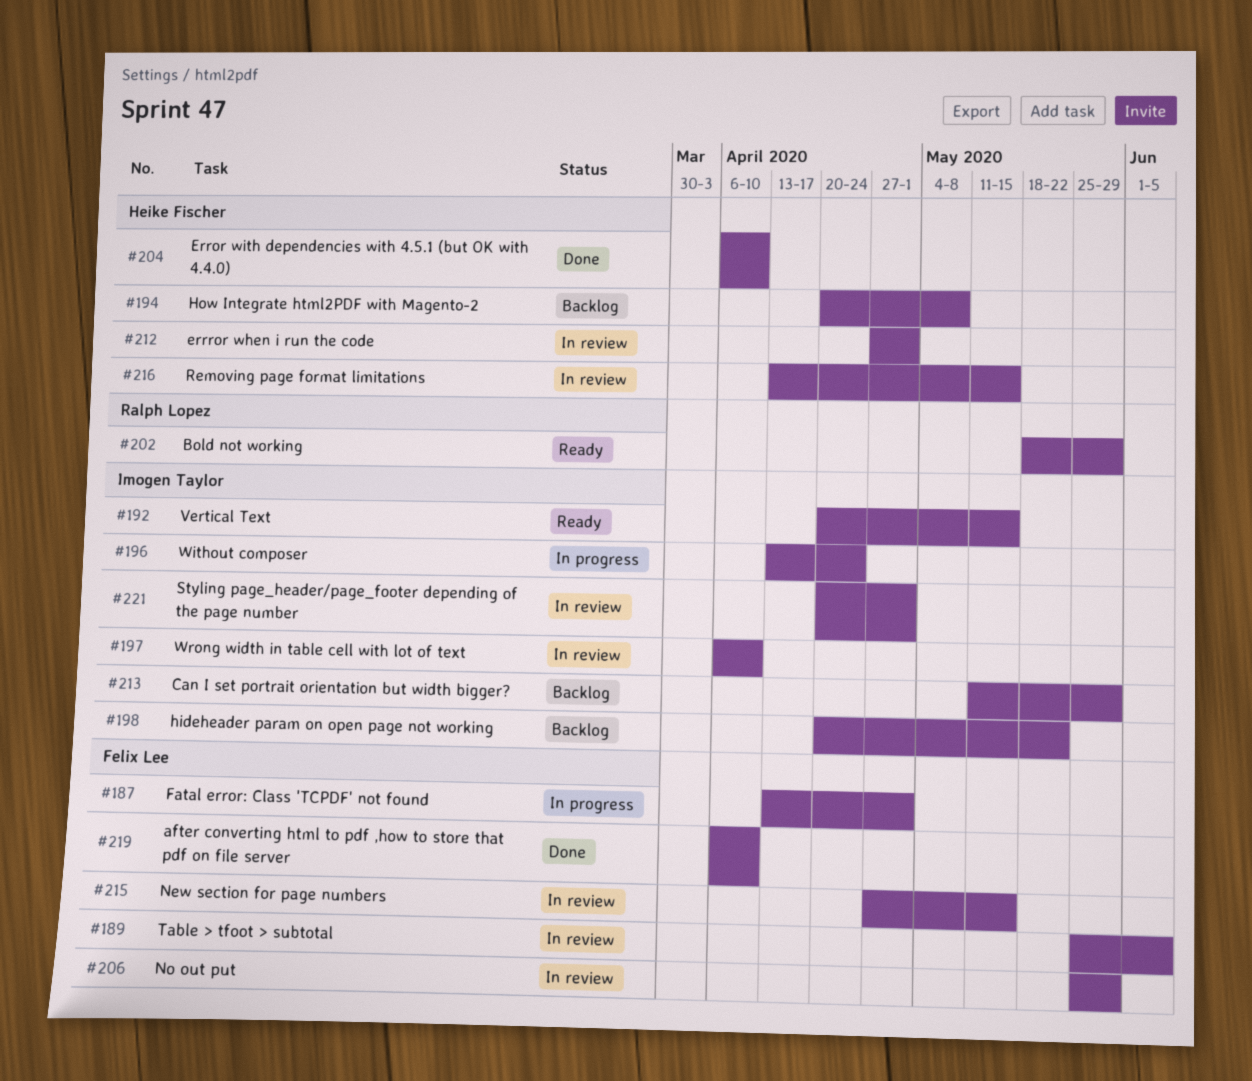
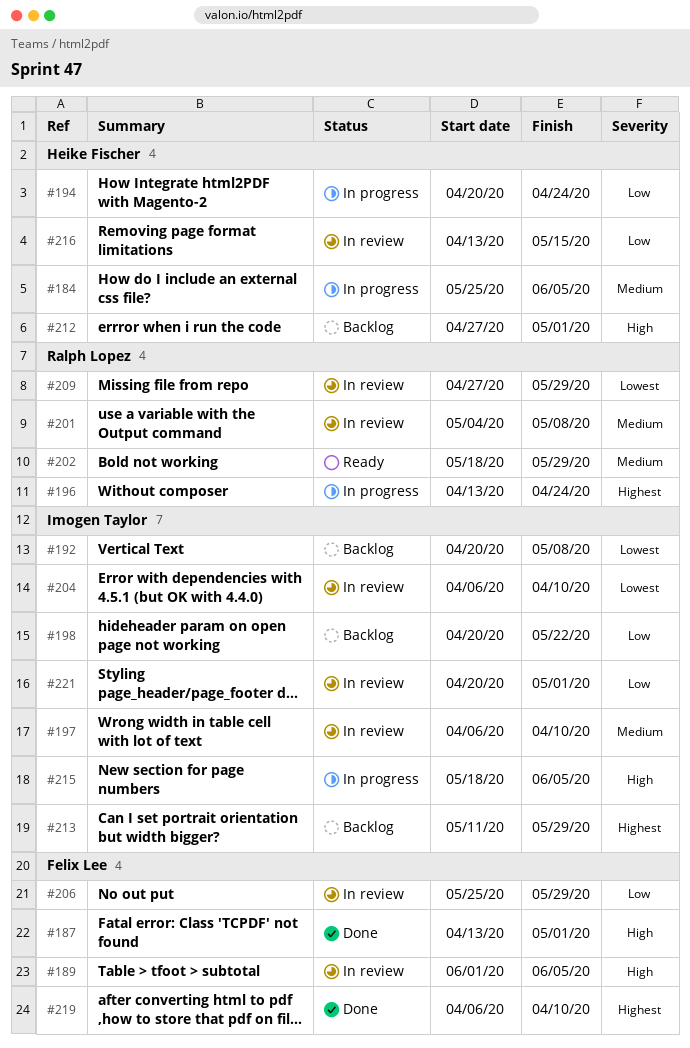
#184: none -> present
#187, status: In progress -> Done
#189, start: May 25 -> Jun 1
#192, status: Ready -> Backlog
#192, due: May 15 -> May 8
#194, status: Backlog -> In progress
#194, due: May 8 -> Apr 24
#196, owner: Imogen Taylor -> Ralph Lopez
#201: none -> present
#204, status: Done -> In review
#204, owner: Heike Fischer -> Imogen Taylor
#209: none -> present
#212, status: In review -> Backlog
#215, status: In review -> In progress
#215, owner: Felix Lee -> Imogen Taylor
#215, start: Apr 27 -> May 18
#215, due: May 15 -> Jun 5

